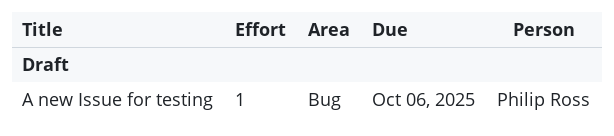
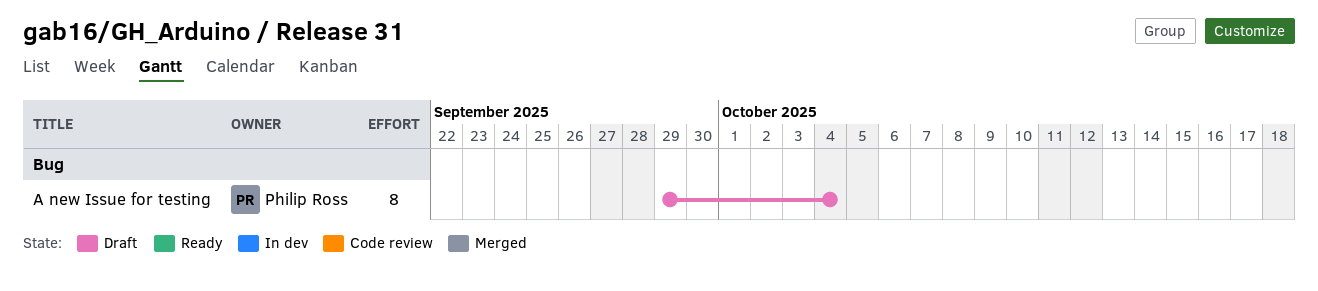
A new Issue for testing, estimate: 1 -> 8
A new Issue for testing, due: Oct 6 -> Oct 4

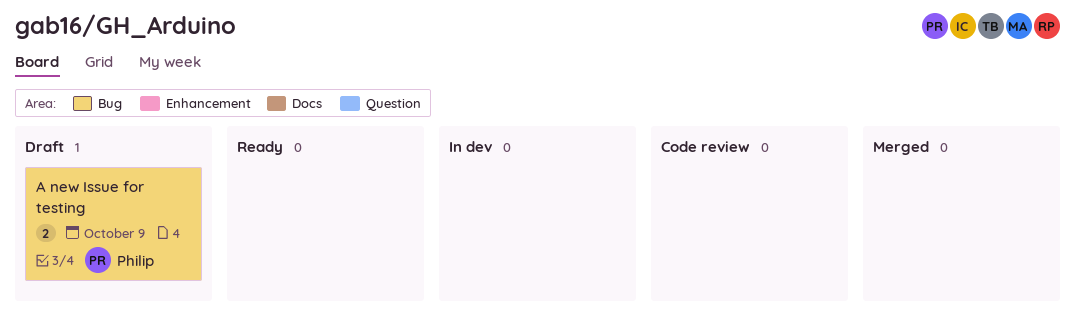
A new Issue for testing, estimate: 8 -> 2
A new Issue for testing, due: Oct 4 -> Oct 9

